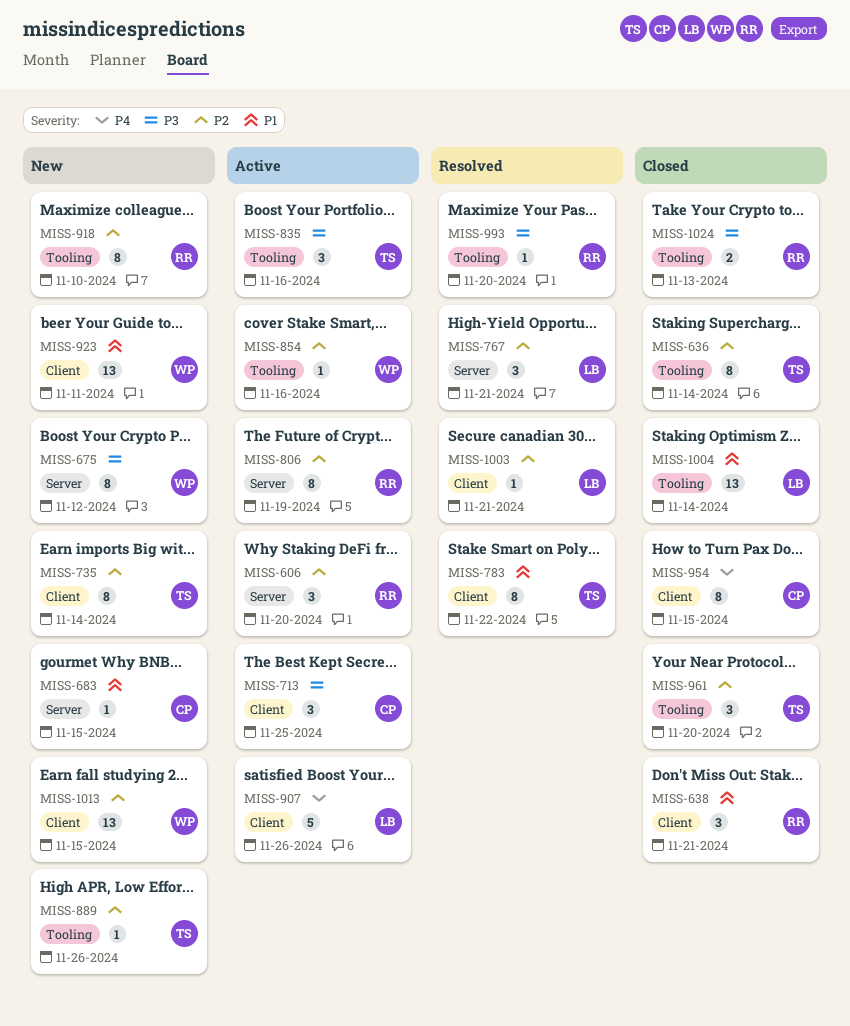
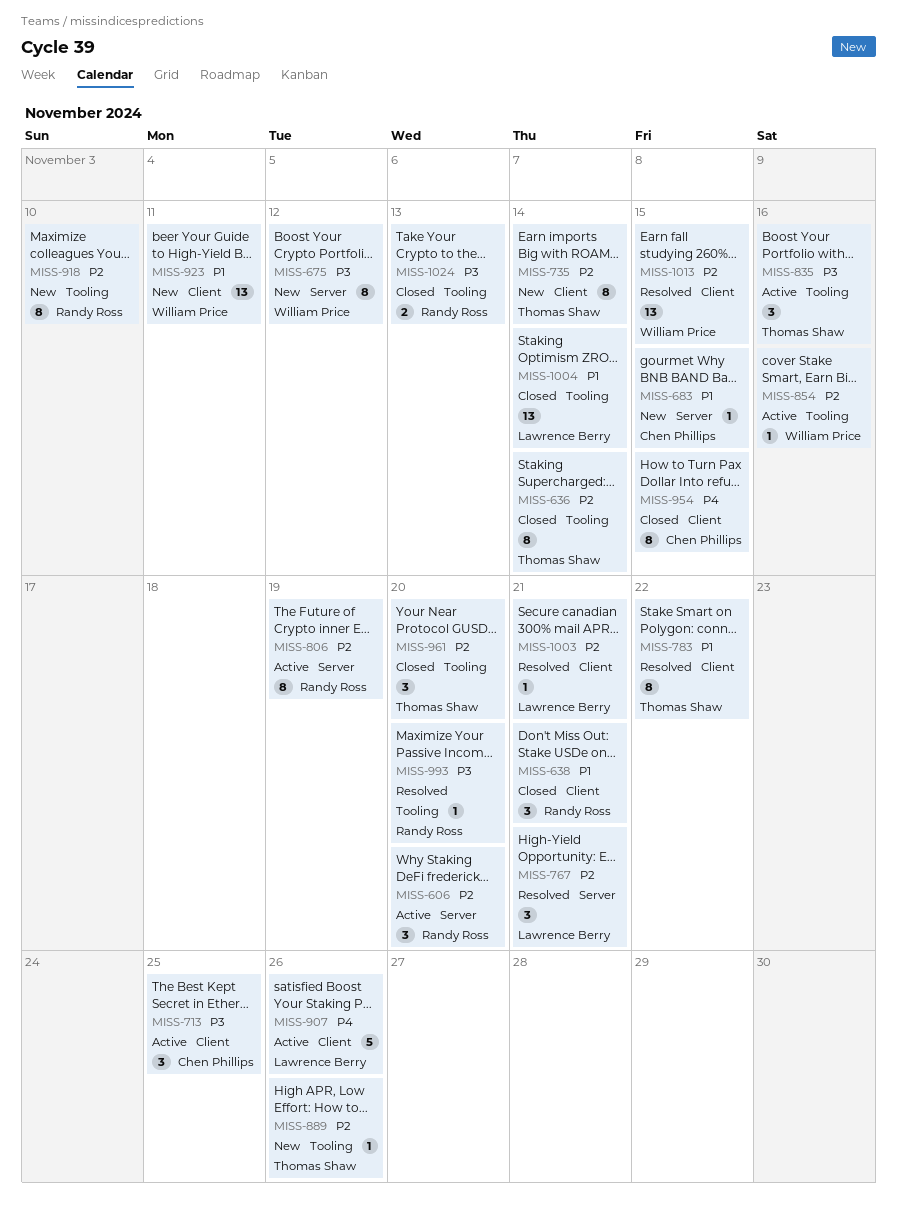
MISS-1013, status: New -> Resolved

